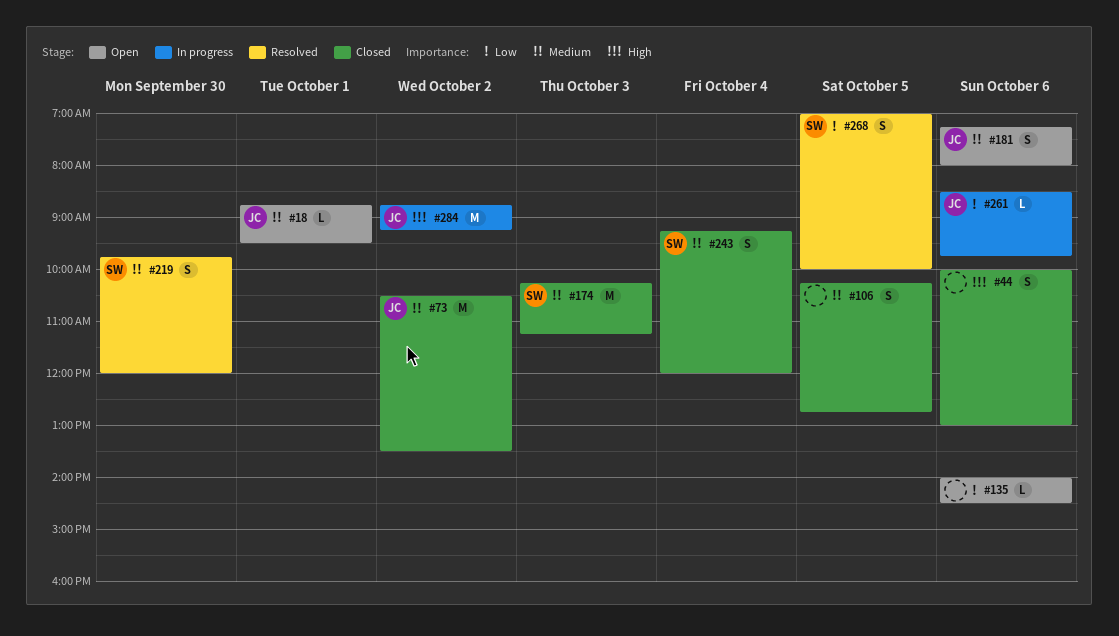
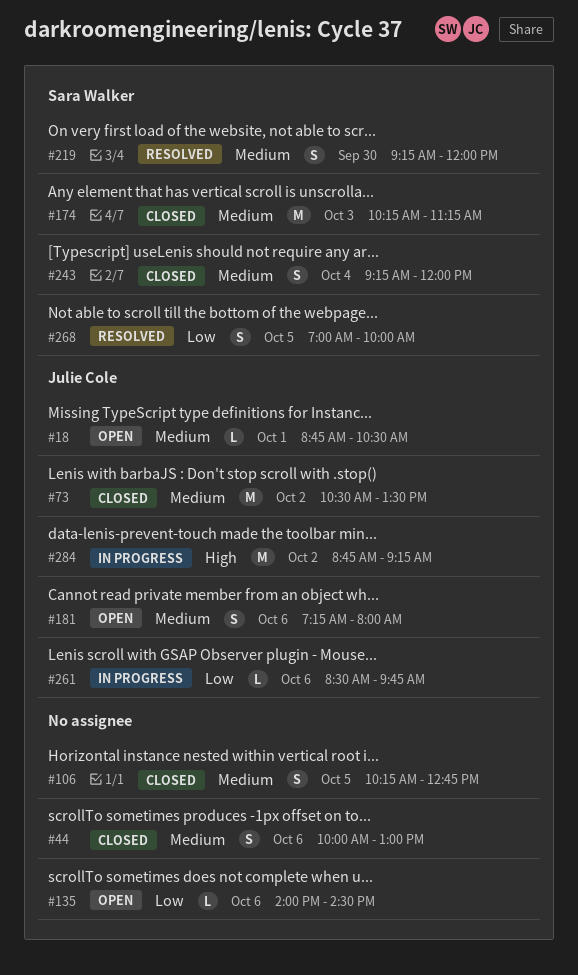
#18, ends: 09:30 -> 10:30
#44, priority: High -> Medium
#219, begins: 09:45 -> 09:15

